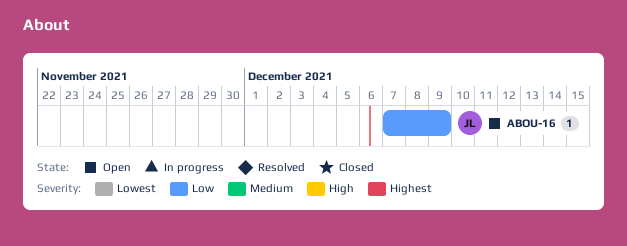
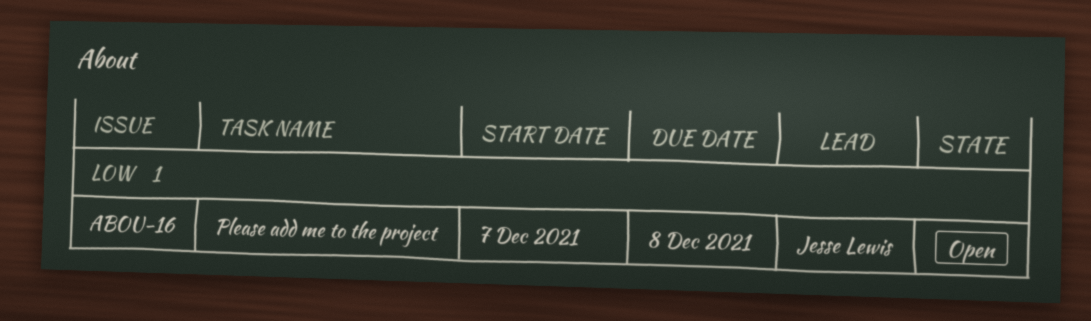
ABOU-16, due: Dec 9 -> Dec 8

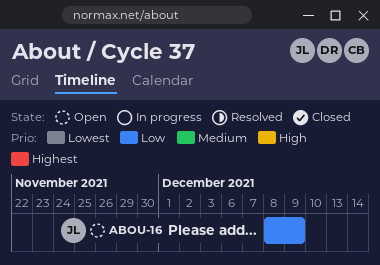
ABOU-16, start: Dec 7 -> Dec 8
ABOU-16, due: Dec 8 -> Dec 9

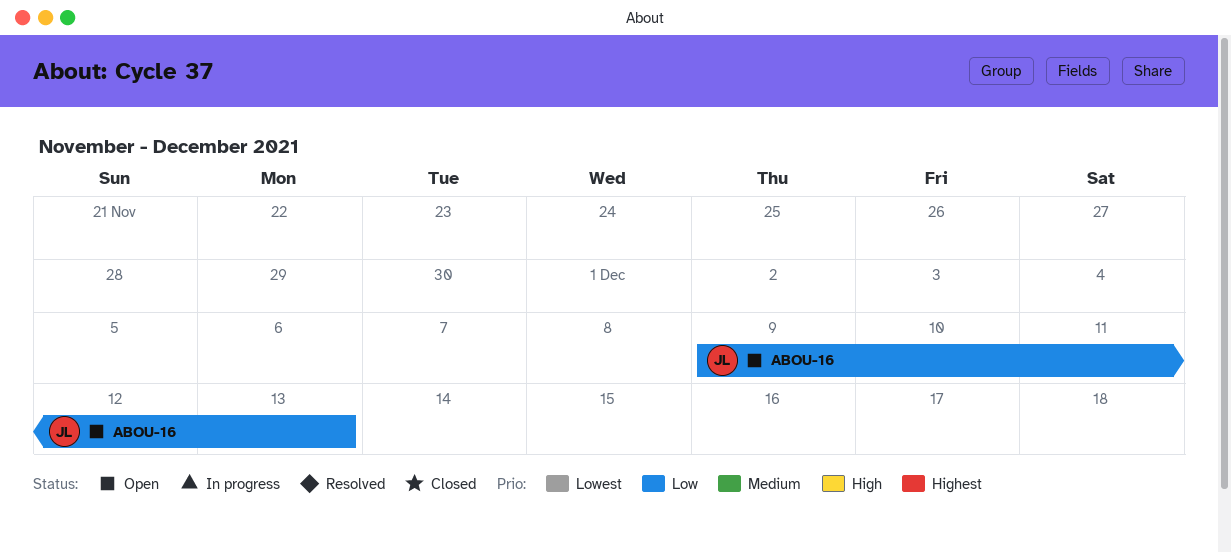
ABOU-16, start: Dec 8 -> Dec 9
ABOU-16, due: Dec 9 -> Dec 13

